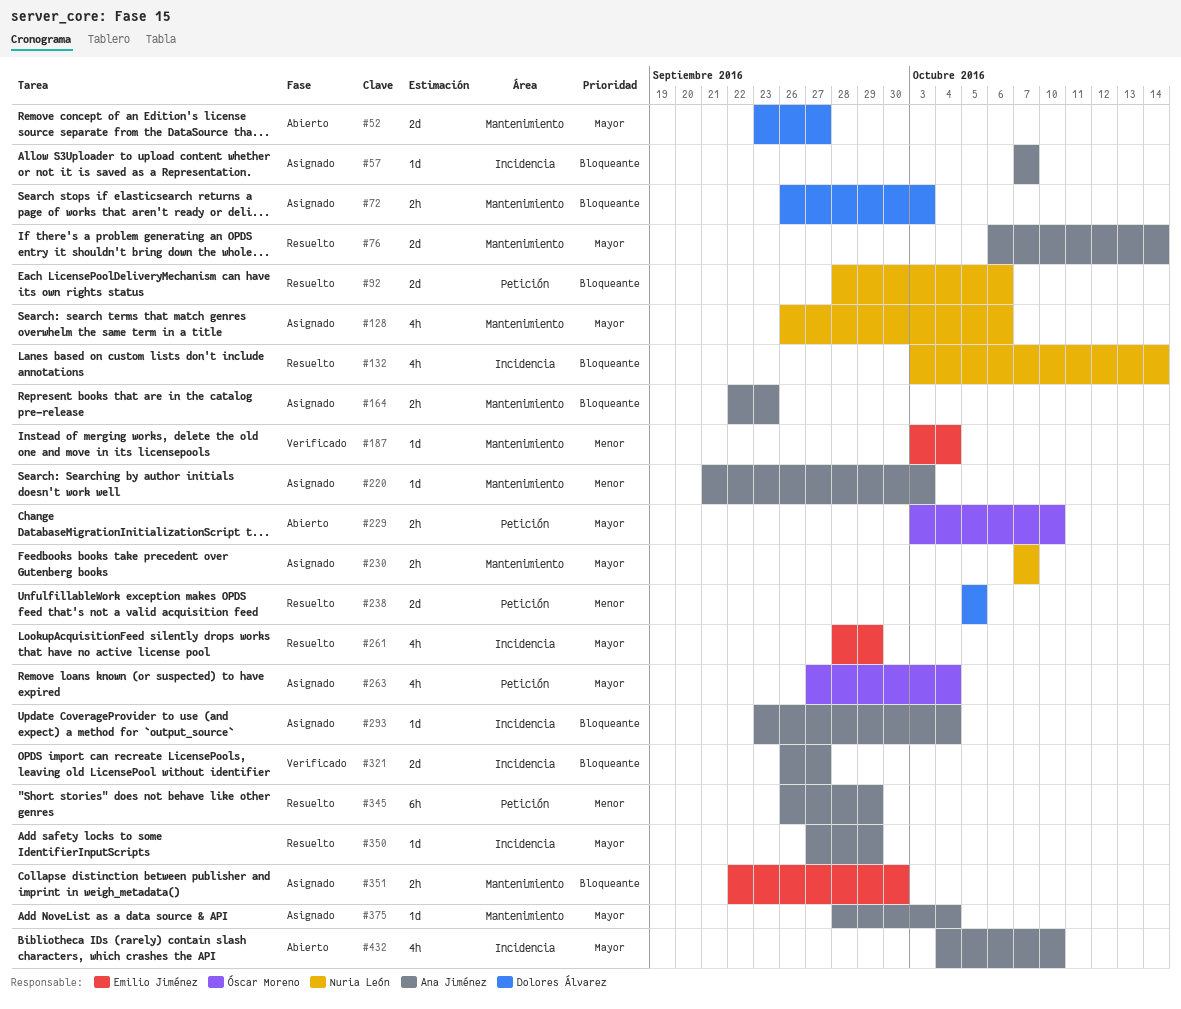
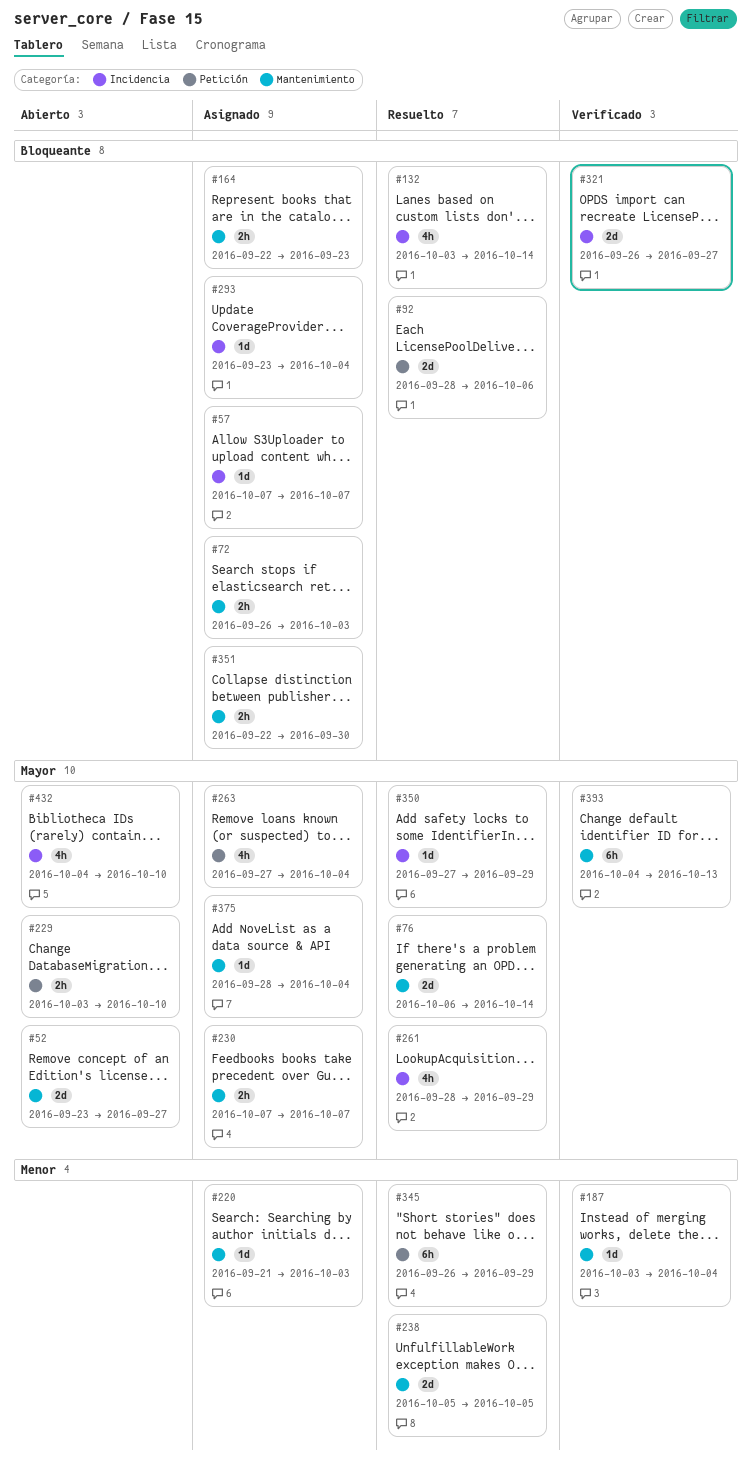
#128: present -> none
#238, label: Petición -> Mantenimiento
#393: none -> present

